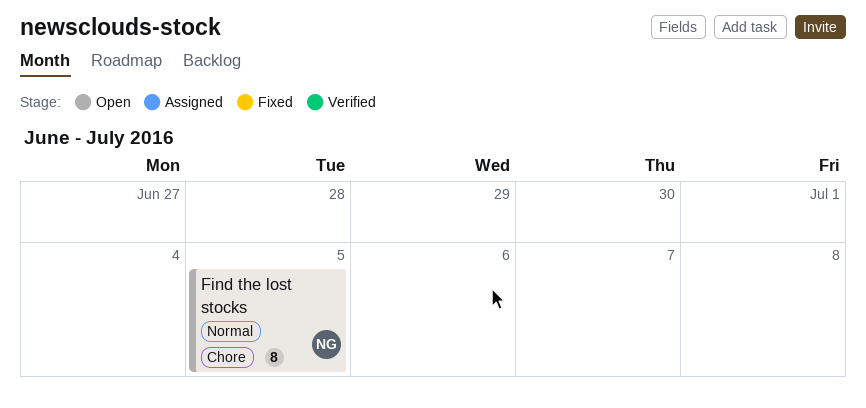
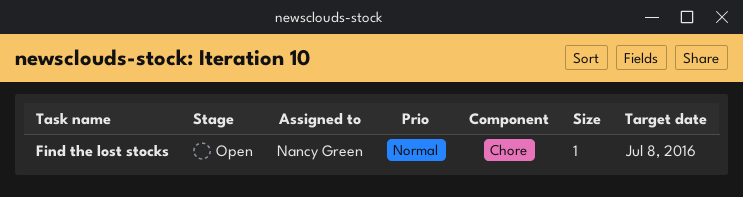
Find the lost stocks, estimate: 8 -> 1
Find the lost stocks, due: Jul 5 -> Jul 8

